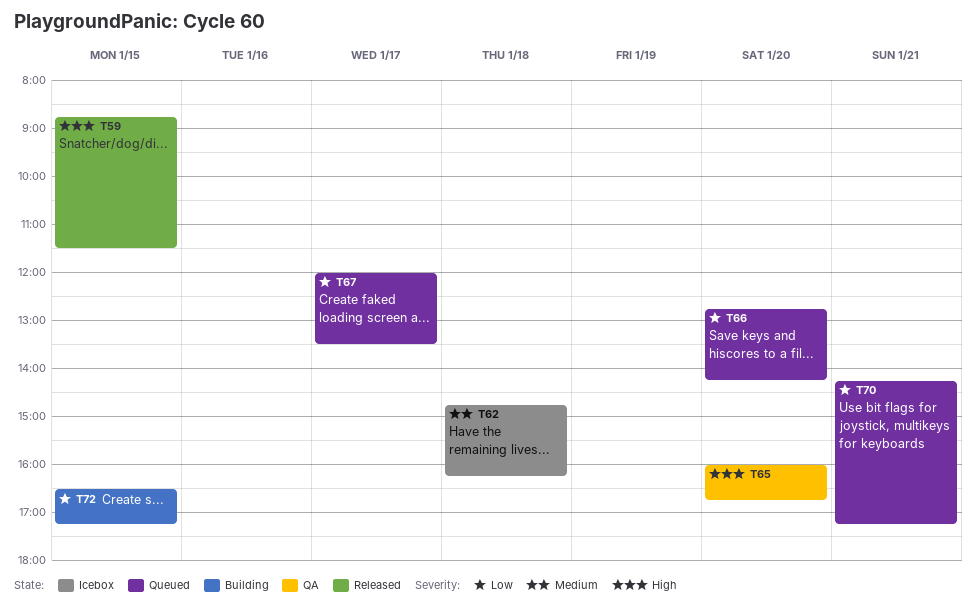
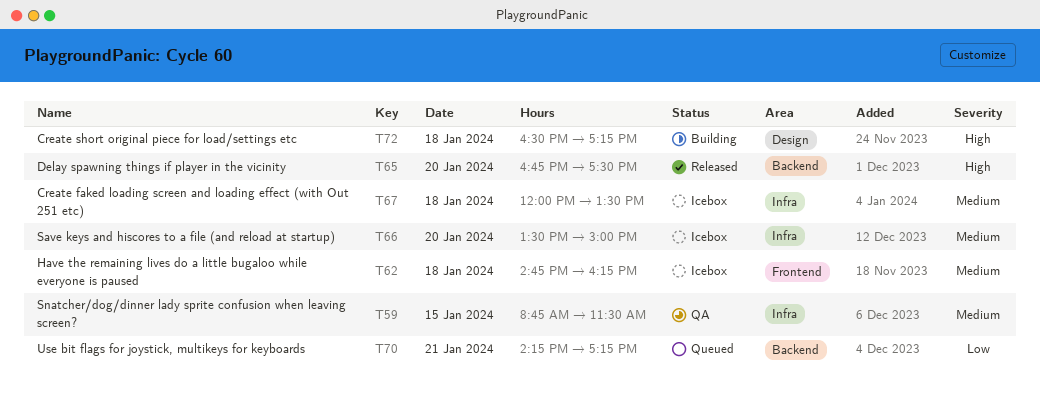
T59, status: Released -> QA
T59, priority: High -> Medium
T65, status: QA -> Released
T65, begins: 16:00 -> 16:45
T65, ends: 16:45 -> 17:30
T66, status: Queued -> Icebox
T66, priority: Low -> Medium
T66, begins: 12:45 -> 13:30
T66, ends: 14:15 -> 15:00
T67, status: Queued -> Icebox
T67, priority: Low -> Medium
T67, day: Jan 17 -> Jan 18
T72, priority: Low -> High
T72, day: Jan 15 -> Jan 18

